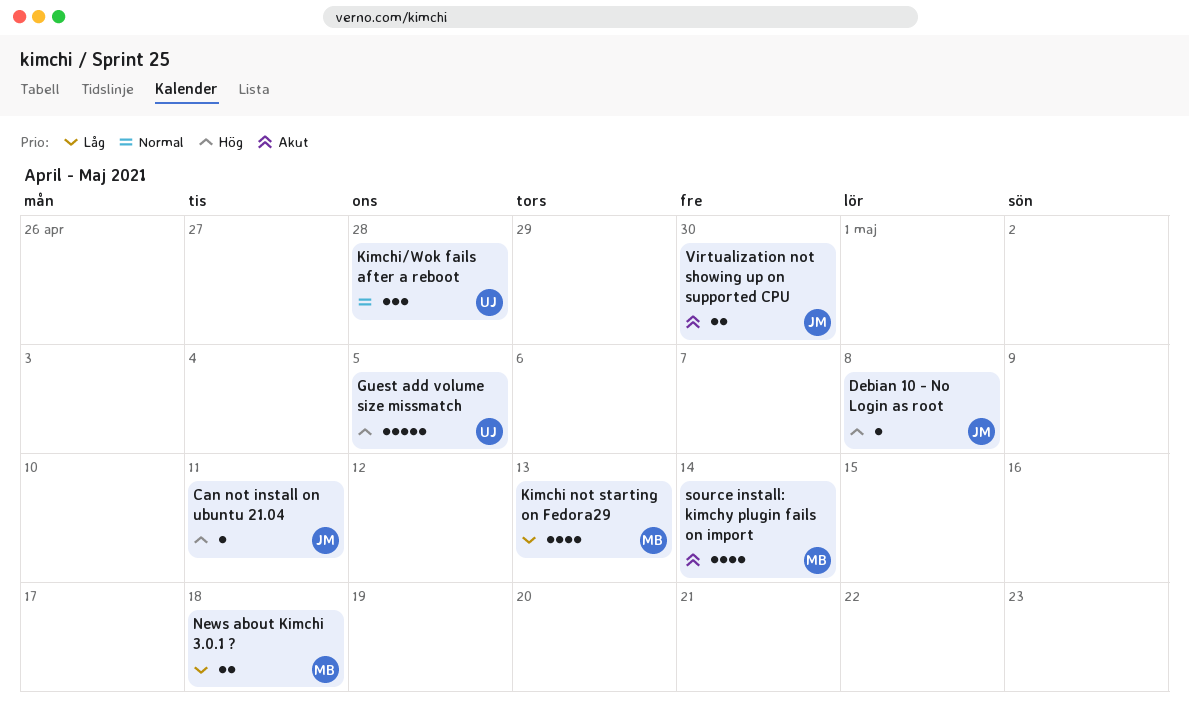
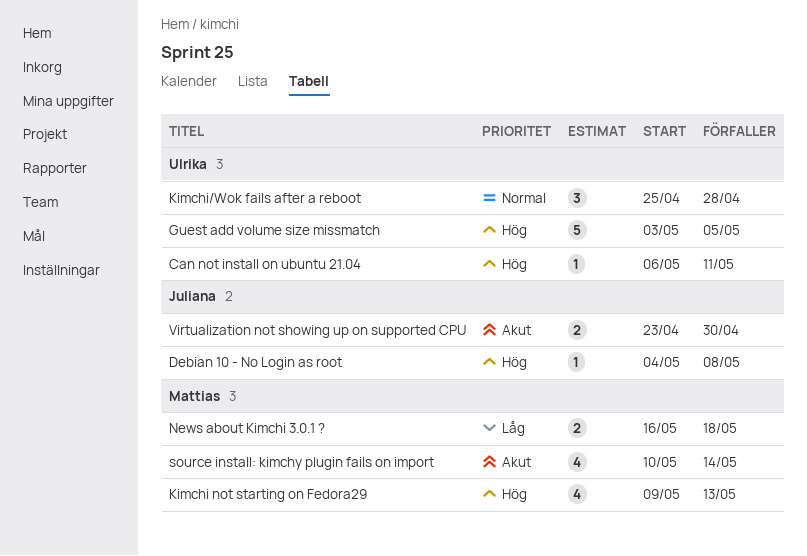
Can not install on ubuntu 21.04, owner: Juliana -> Ulrika
Kimchi not starting on Fedora29, priority: Låg -> Hög

